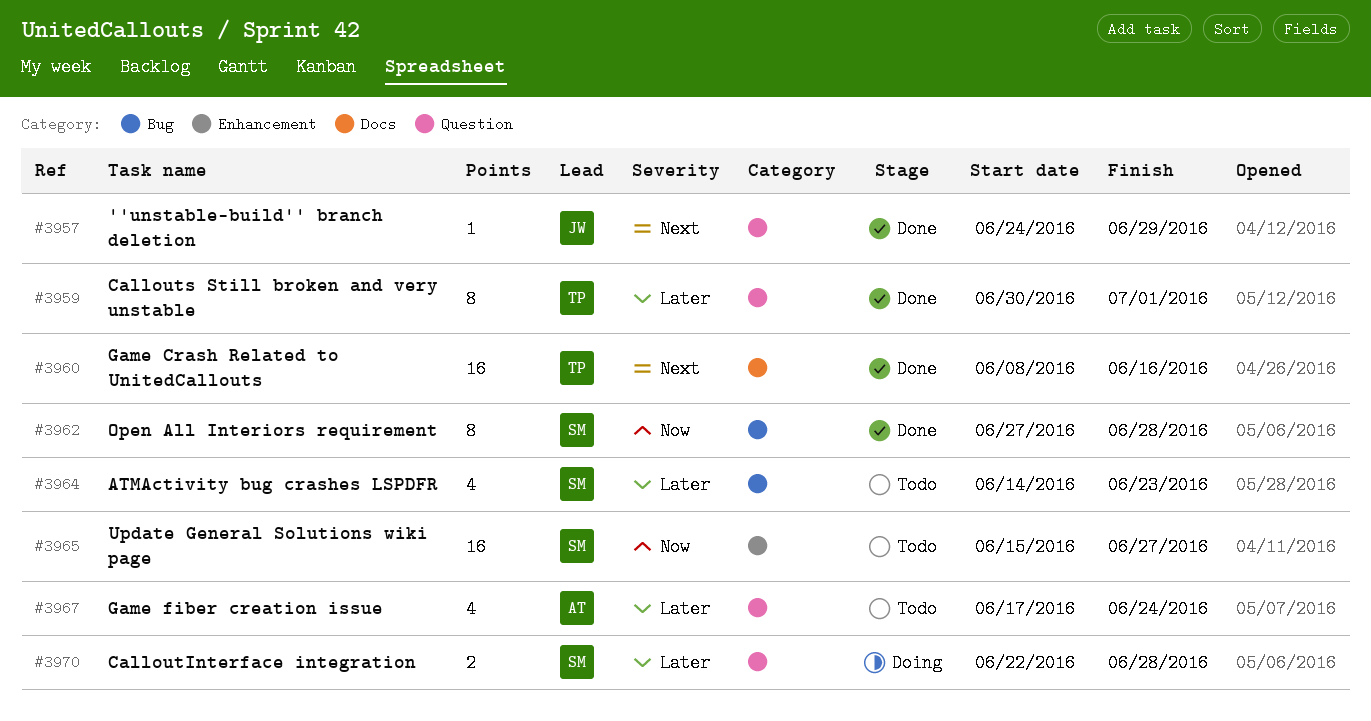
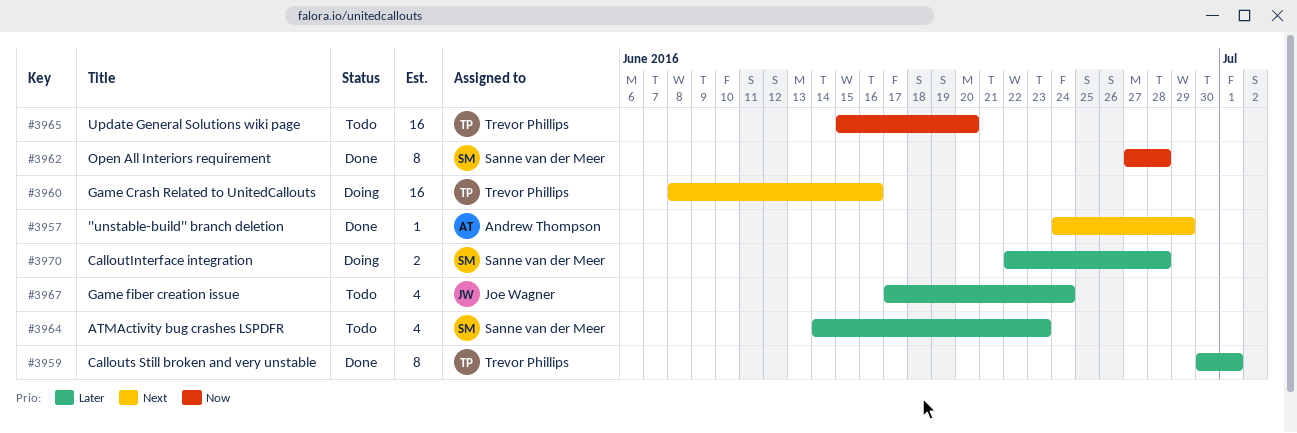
#3957, owner: Joe Wagner -> Andrew Thompson
#3960, status: Done -> Doing
#3965, owner: Sanne van der Meer -> Trevor Phillips
#3965, due: Jun 27 -> Jun 20
#3967, owner: Andrew Thompson -> Joe Wagner

